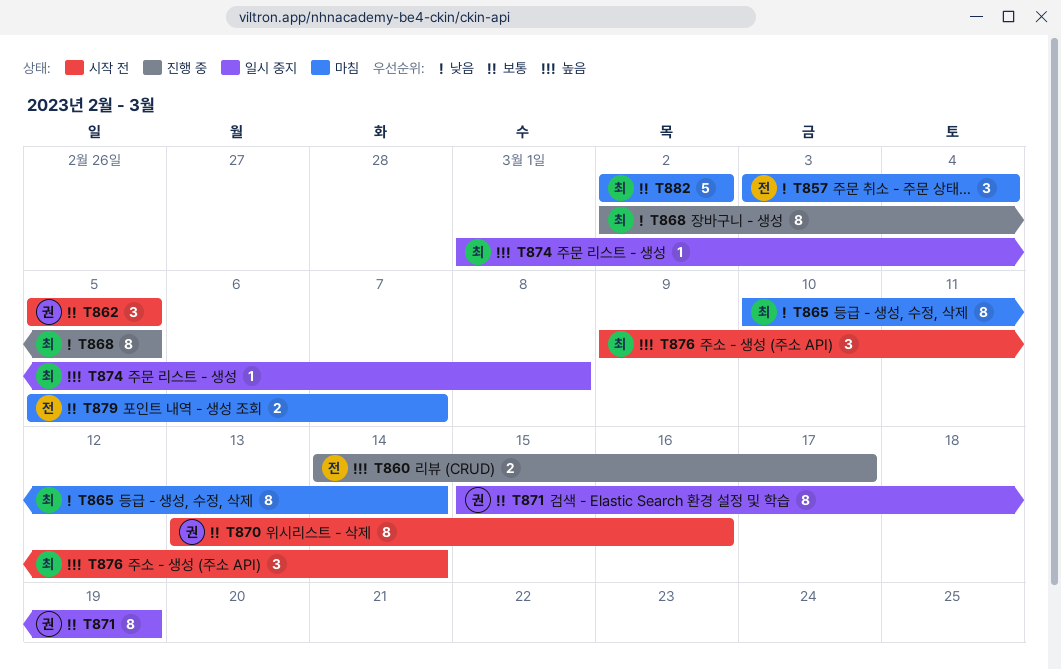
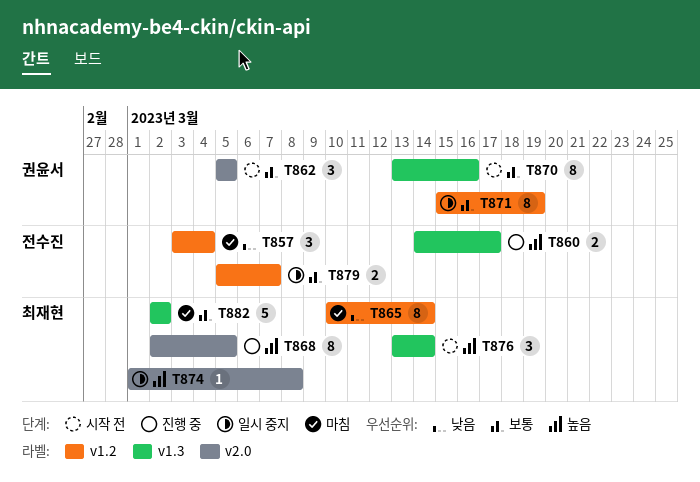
T868, priority: 낮음 -> 높음
T876, start: Mar 9 -> Mar 13
T879, status: 마침 -> 일시 중지

